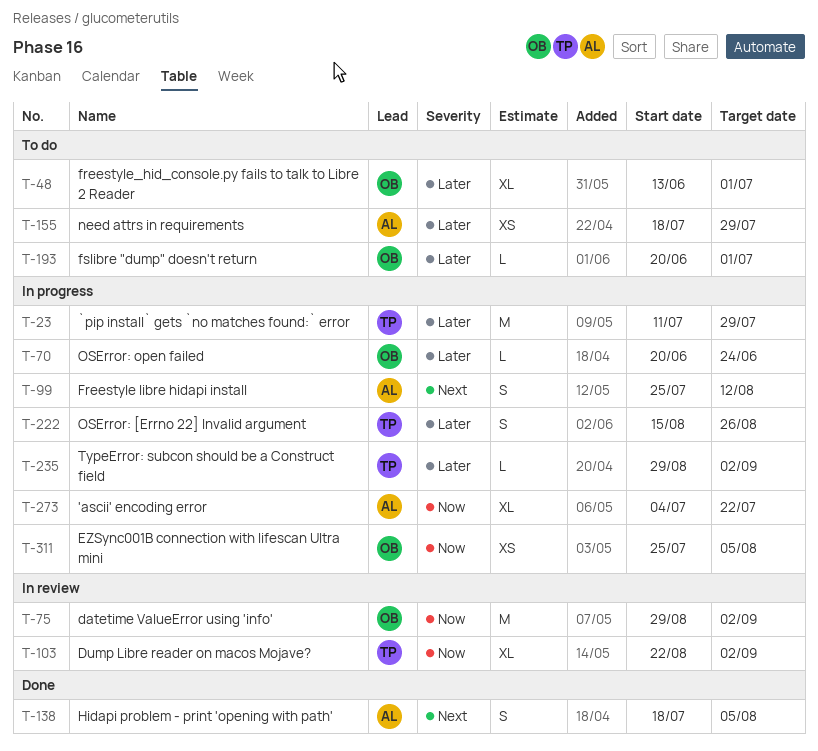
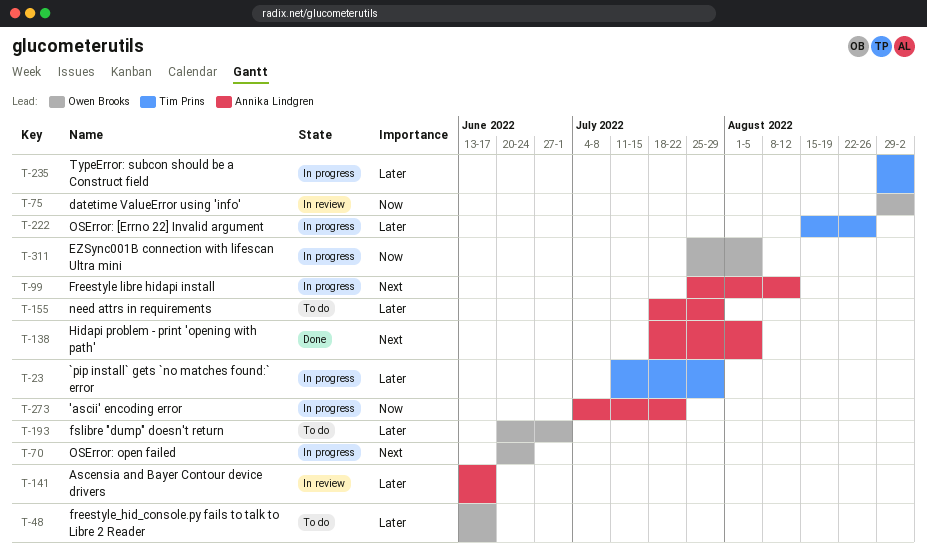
T-48, due: Jul 1 -> Jun 17
T-70, priority: Later -> Next
T-103: present -> none
T-141: none -> present

